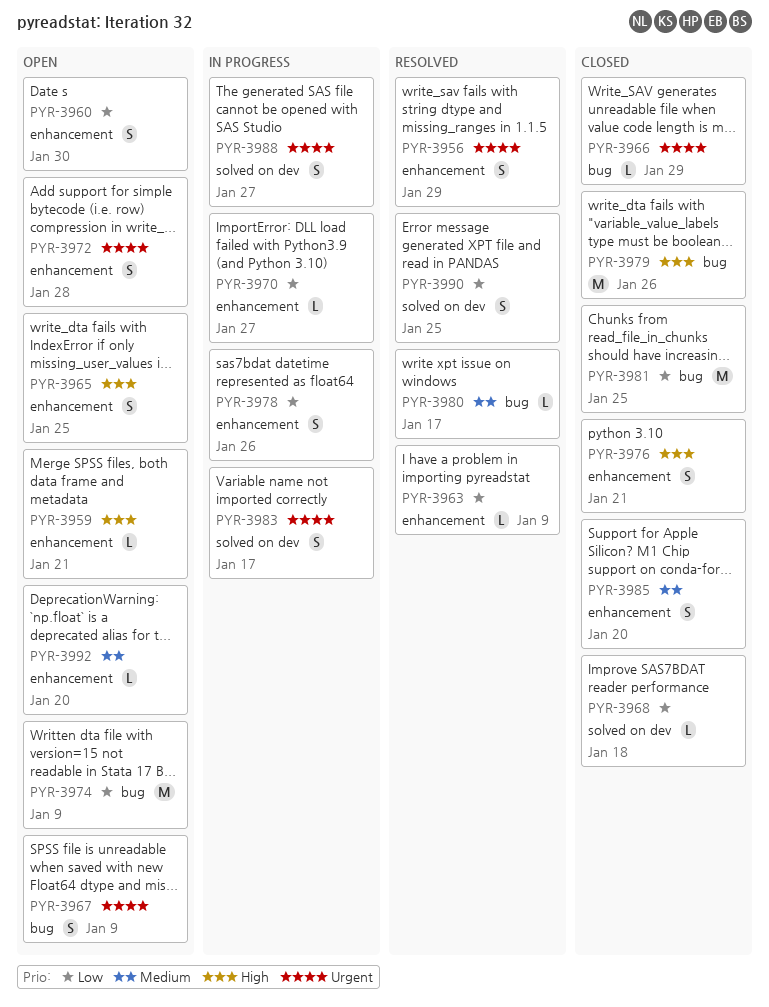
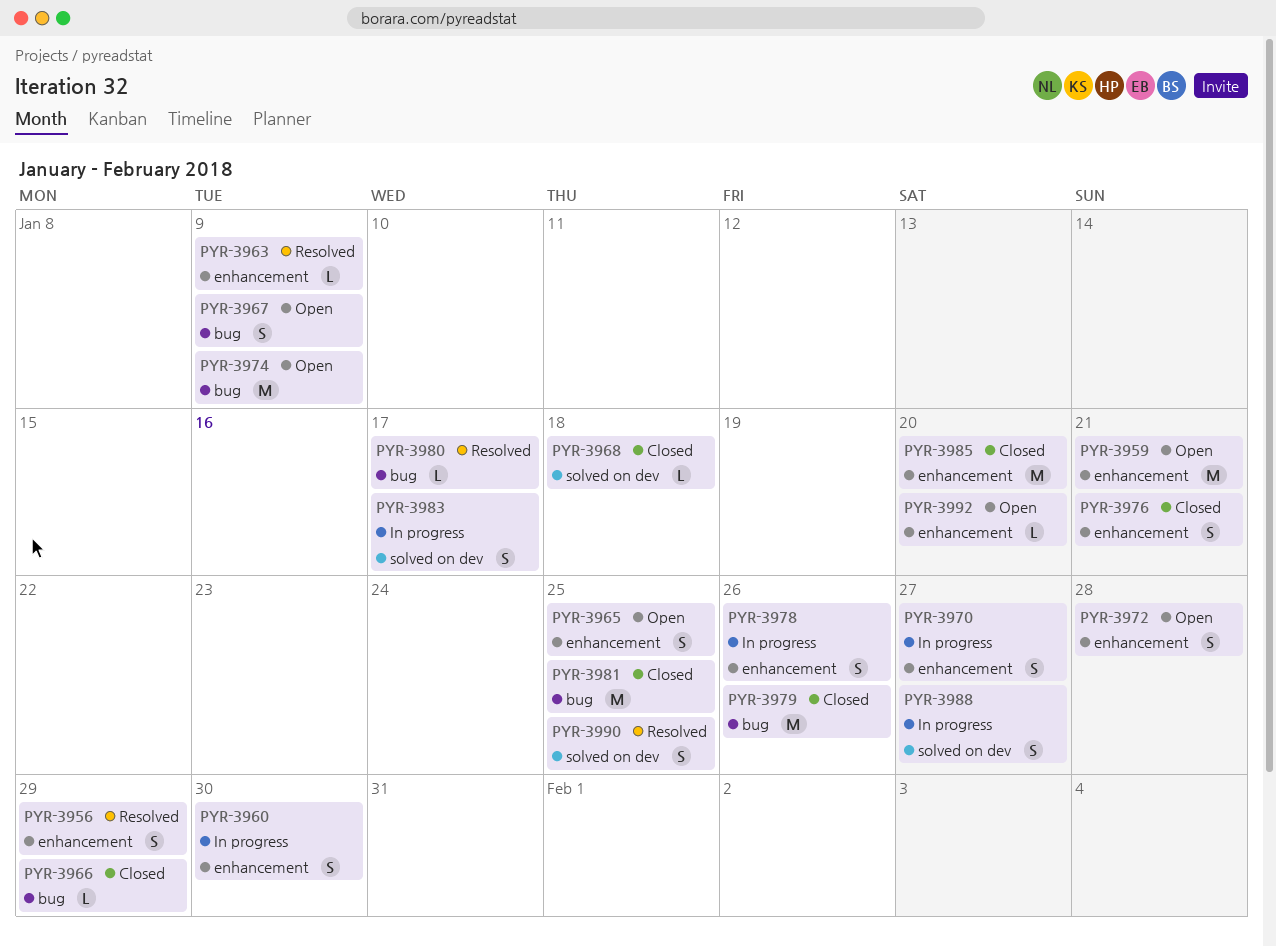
PYR-3959, estimate: L -> M
PYR-3960, status: Open -> In progress
PYR-3970, estimate: L -> S
PYR-3985, estimate: S -> M

